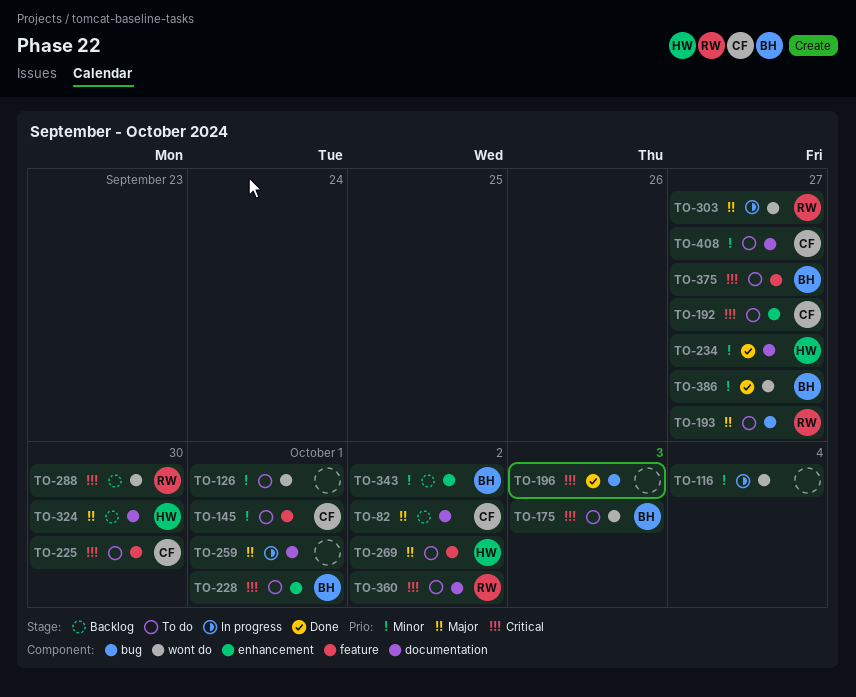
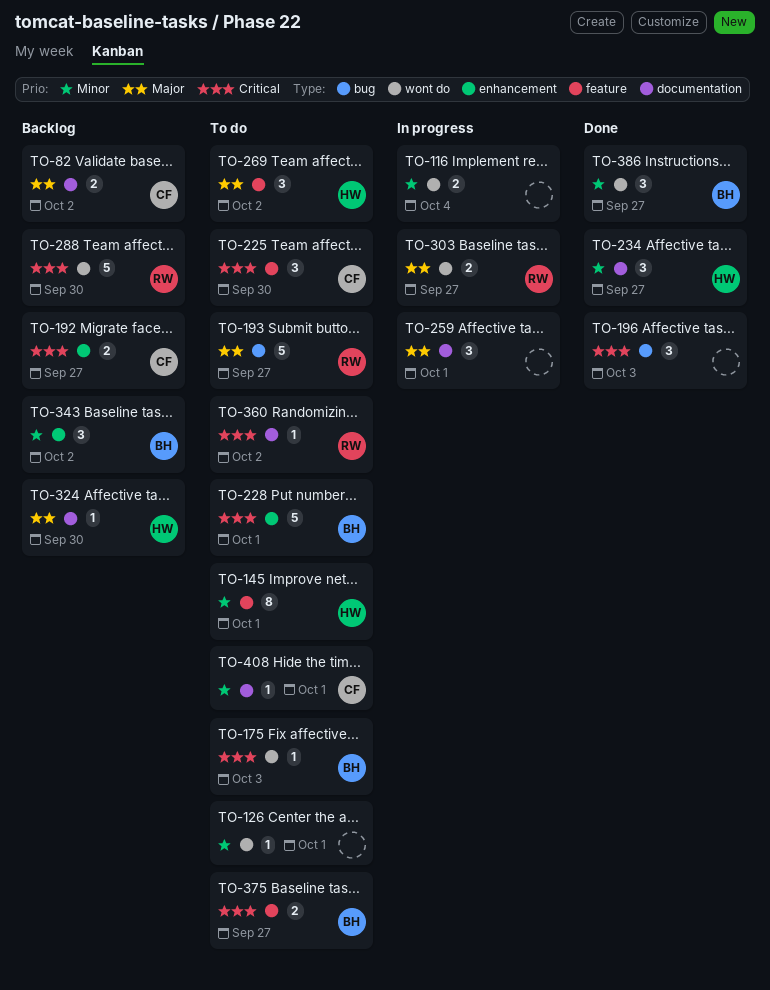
TO-145, owner: CF -> HW
TO-192, status: To do -> Backlog
TO-408, due: Sep 27 -> Oct 1

